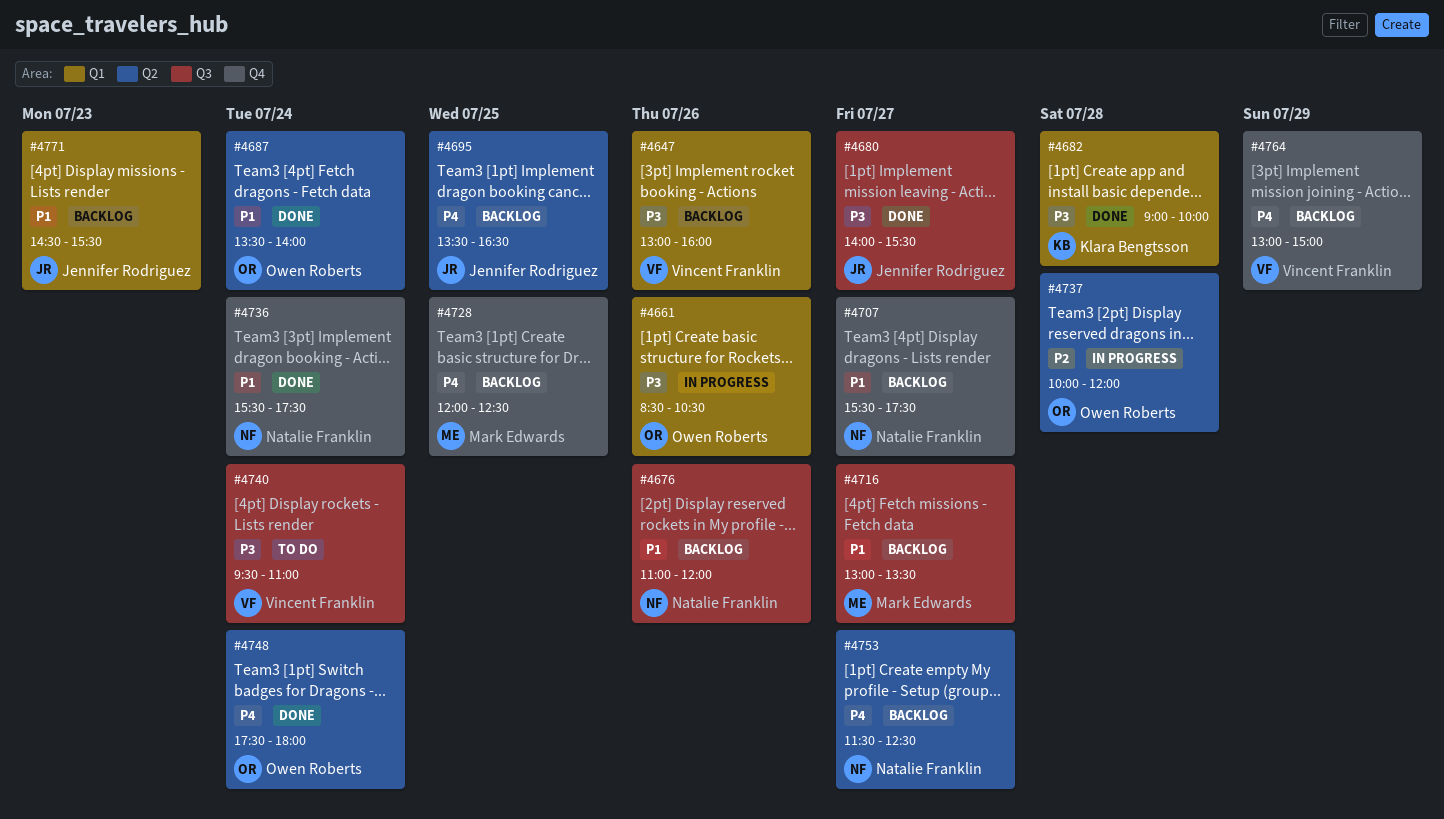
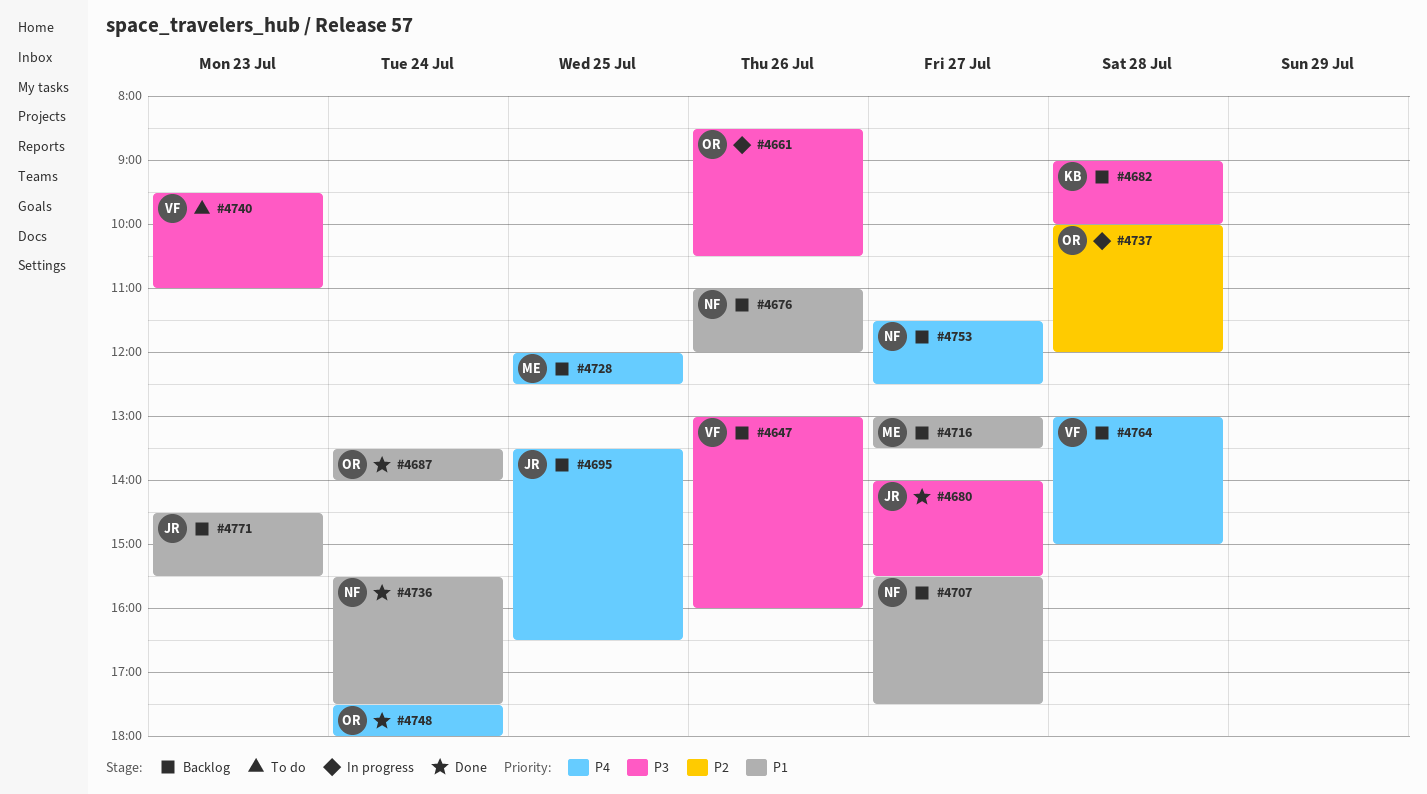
#4682, status: Done -> Backlog
#4740, day: Jul 24 -> Jul 23
#4764, day: Jul 29 -> Jul 28

